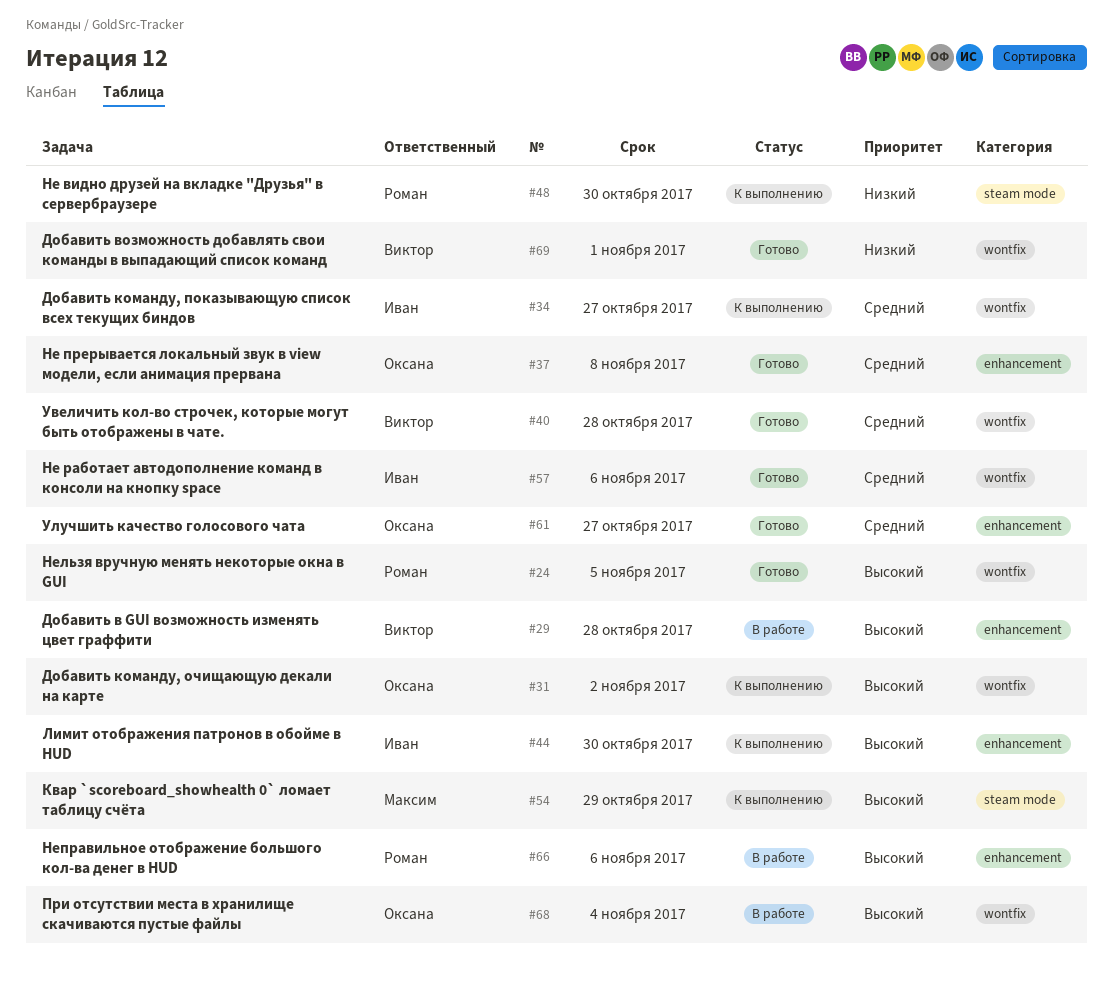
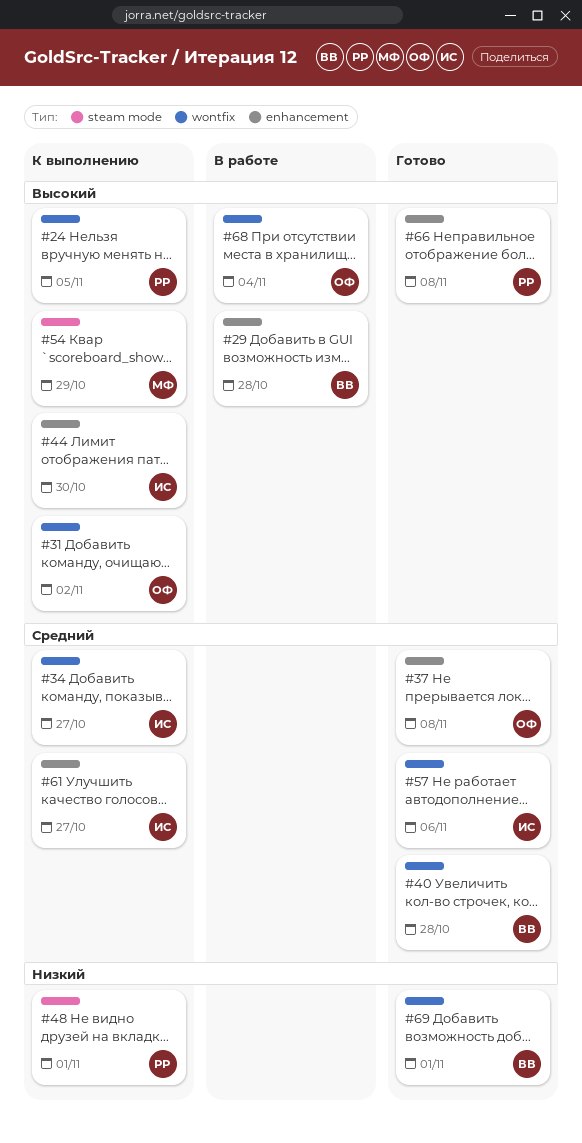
#24, status: Готово -> К выполнению
#48, due: Oct 30 -> Nov 1
#61, status: Готово -> К выполнению
#61, owner: Оксана -> Иван
#66, status: В работе -> Готово
#66, due: Nov 6 -> Nov 8

